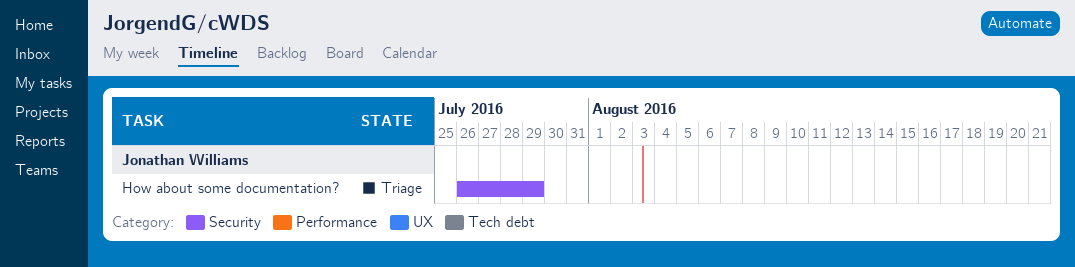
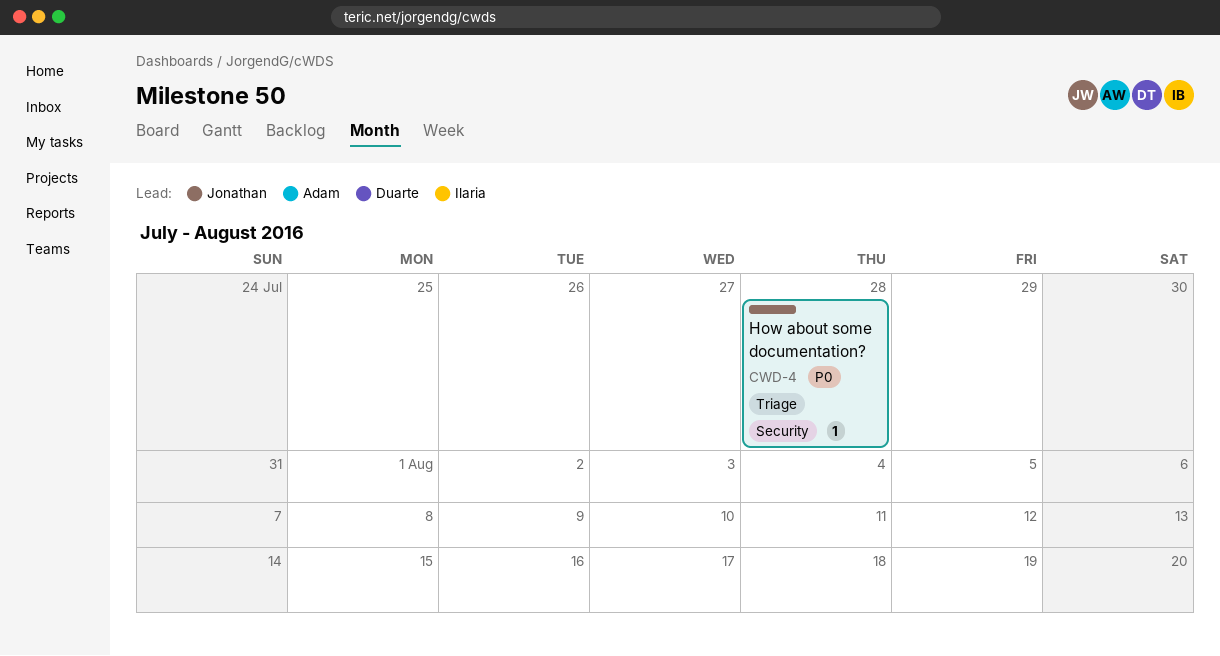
How about some documentation?, due: Jul 29 -> Jul 28

